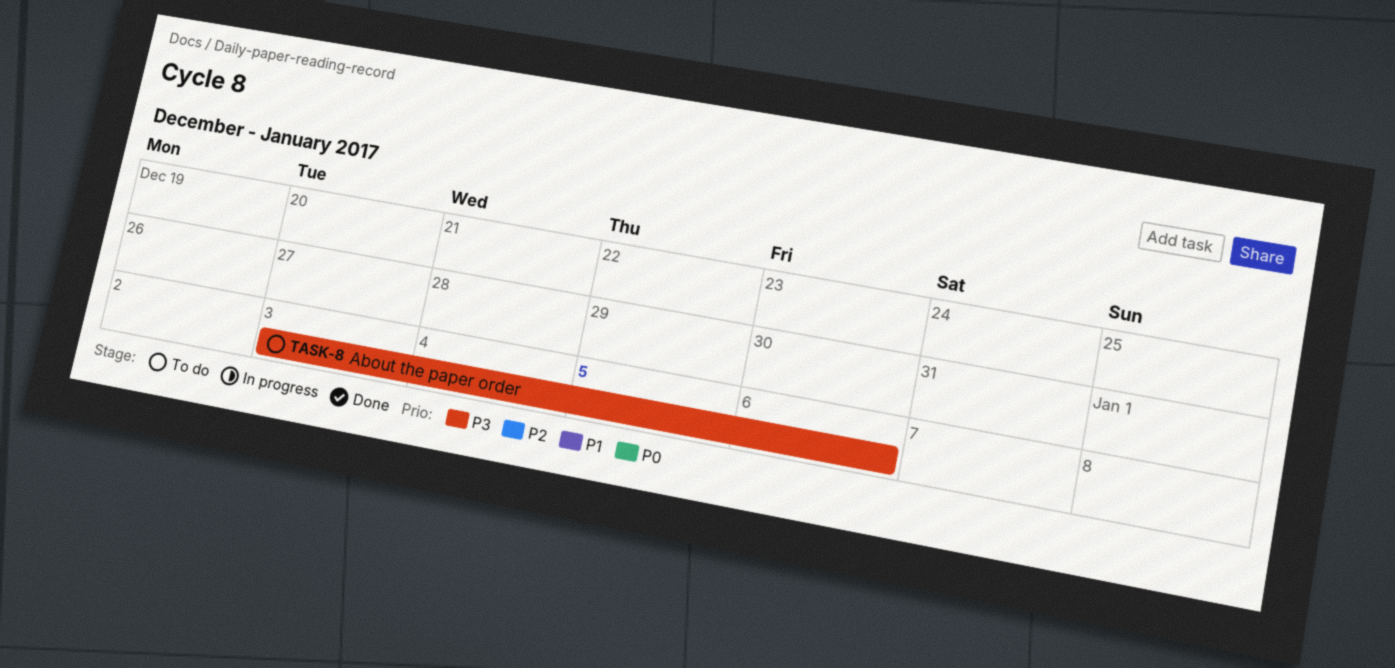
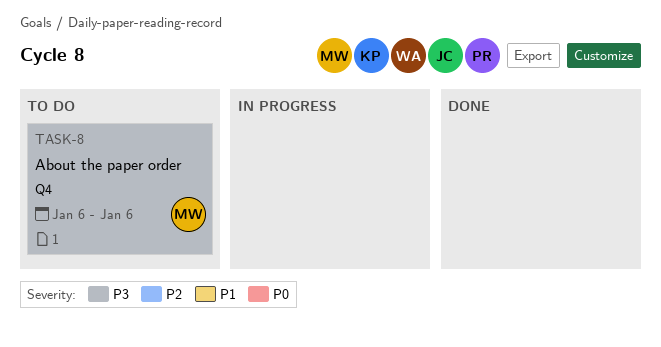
TASK-8, start: Jan 3 -> Jan 6

